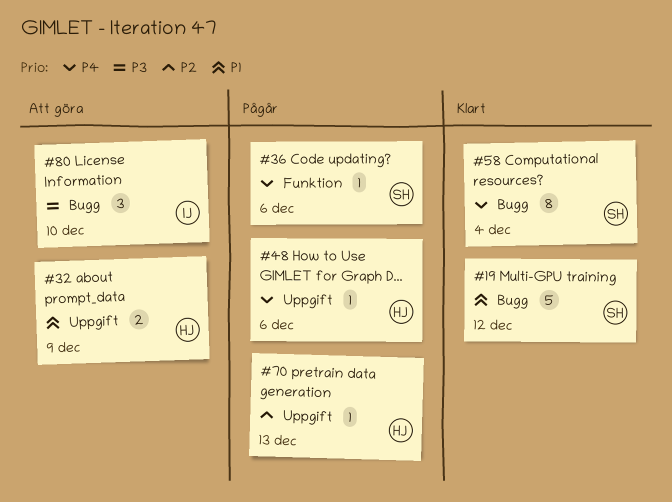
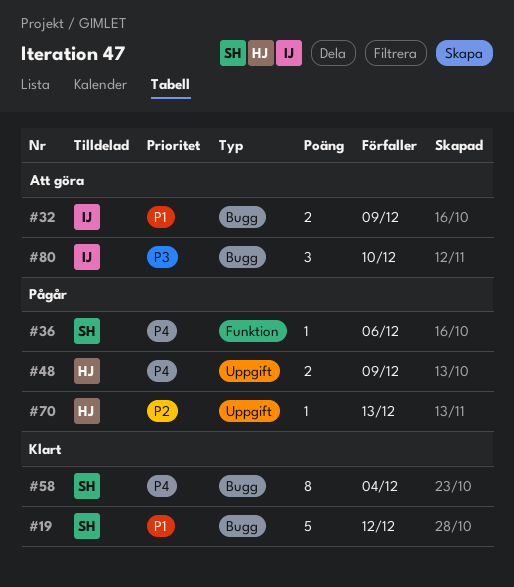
#32, owner: HJ -> IJ
#32, label: Uppgift -> Bugg
#48, estimate: 1 -> 2
#48, due: Dec 6 -> Dec 9

